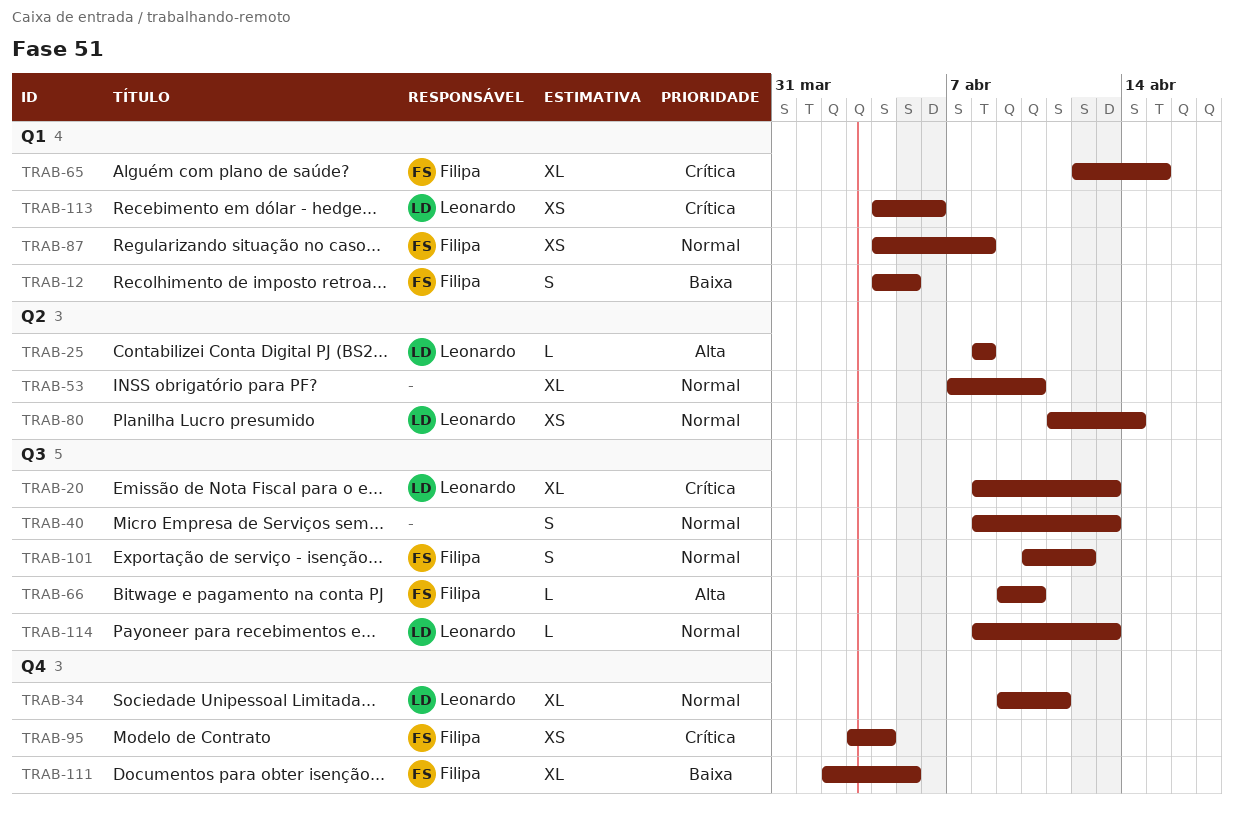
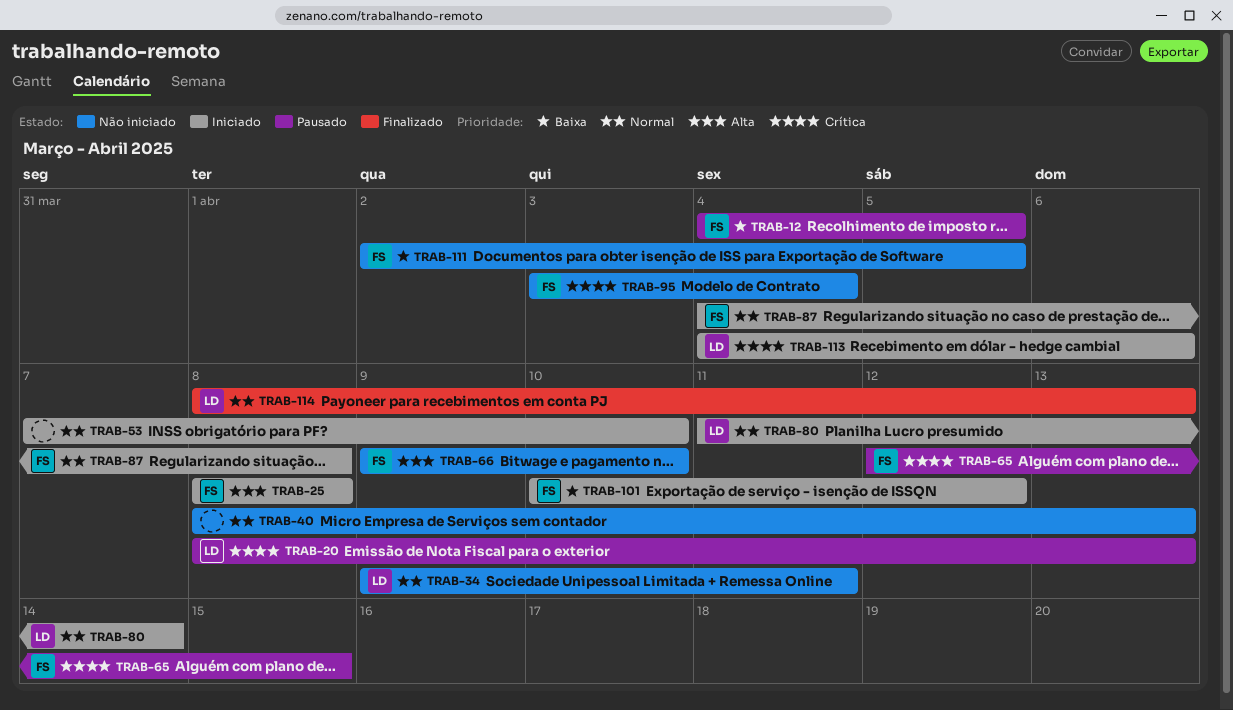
TRAB-25, owner: Leonardo -> Filipa
TRAB-101, priority: Normal -> Baixa

